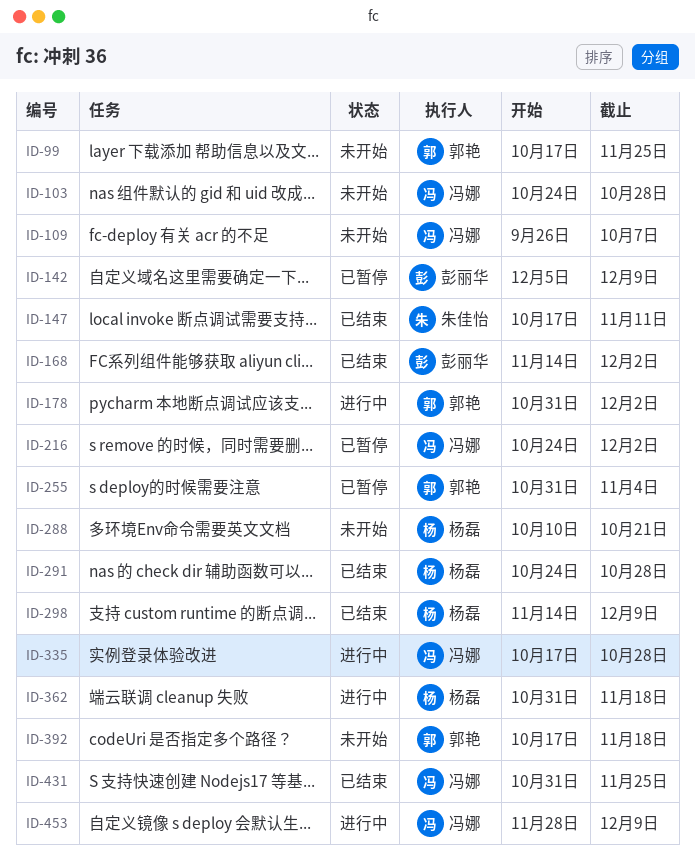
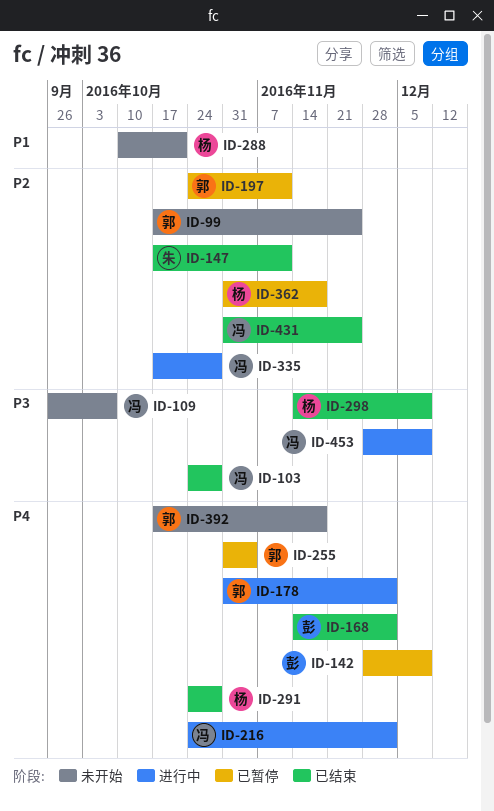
ID-103, status: 未开始 -> 已结束
ID-142, start: Dec 5 -> Nov 28
ID-197: none -> present
ID-216, status: 已暂停 -> 进行中
ID-362, status: 进行中 -> 已暂停

